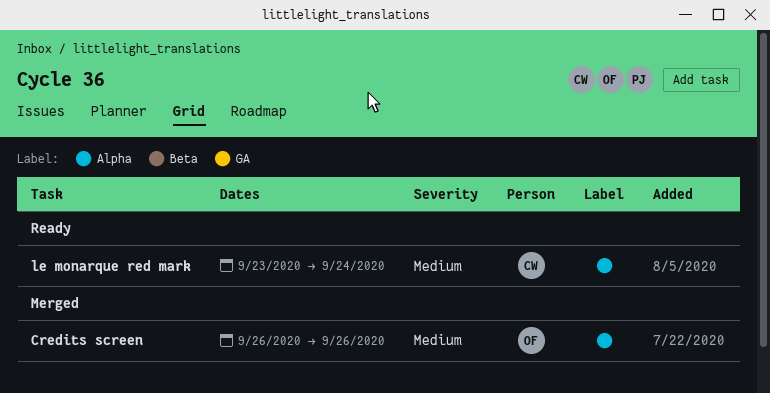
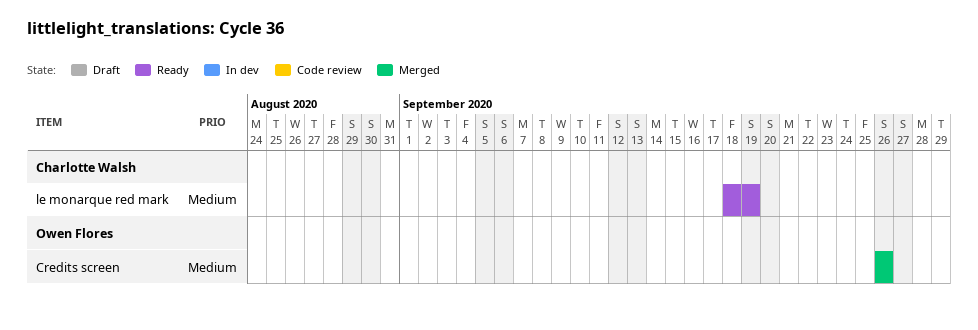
le monarque red mark, start: Sep 23 -> Sep 18
le monarque red mark, due: Sep 24 -> Sep 19

